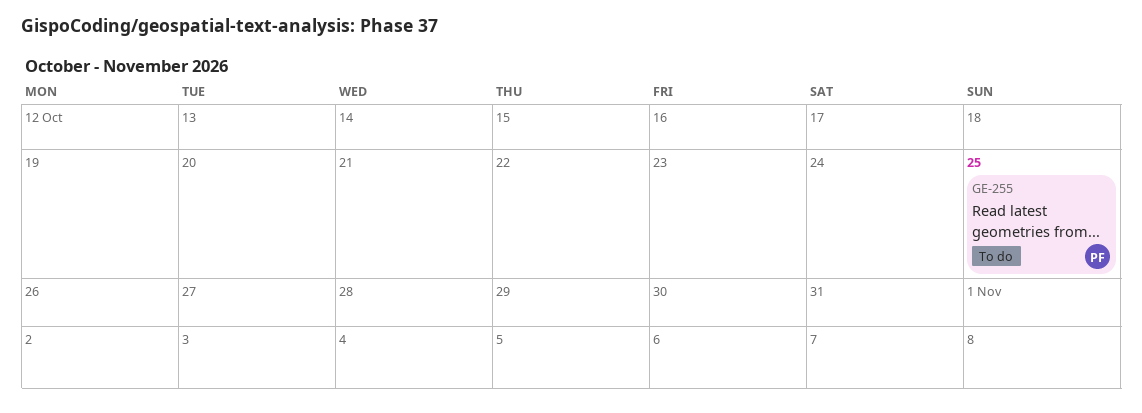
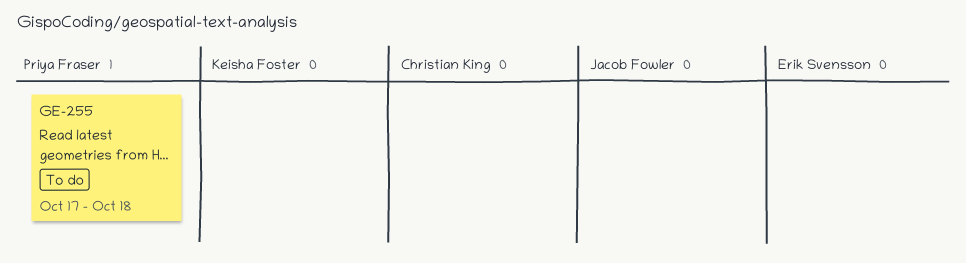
GE-255, due: Oct 25 -> Oct 18

